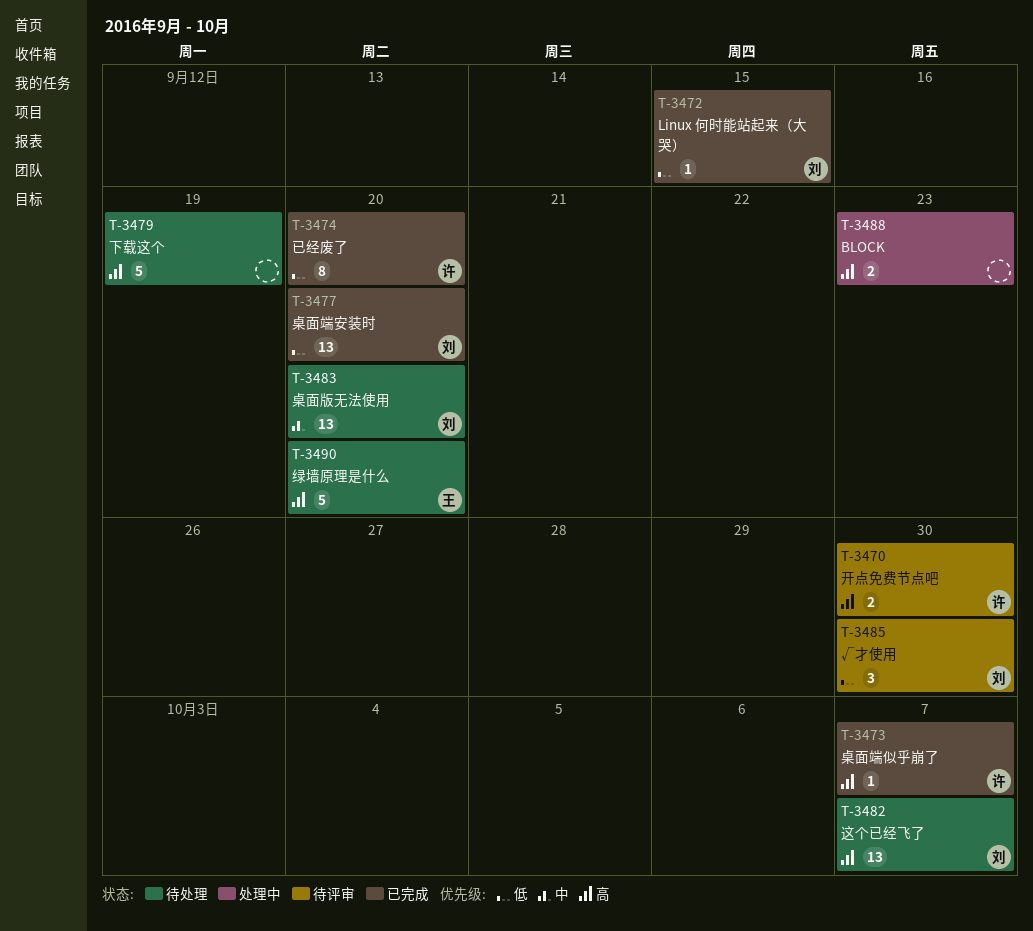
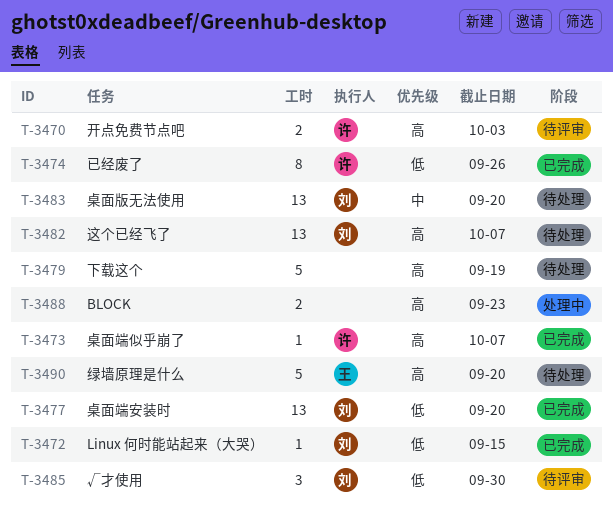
T-3470, due: Sep 30 -> Oct 3
T-3474, due: Sep 20 -> Sep 26

